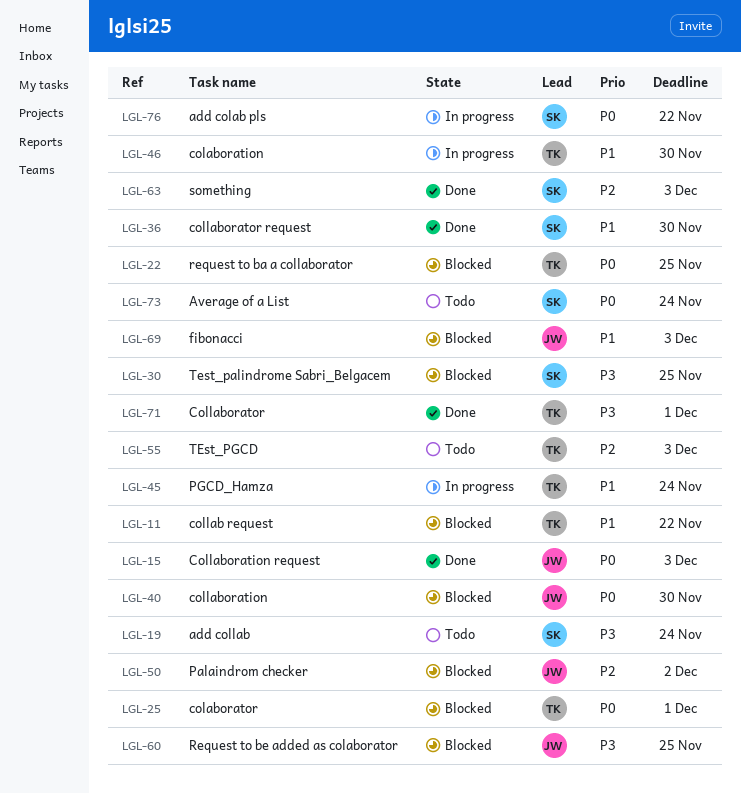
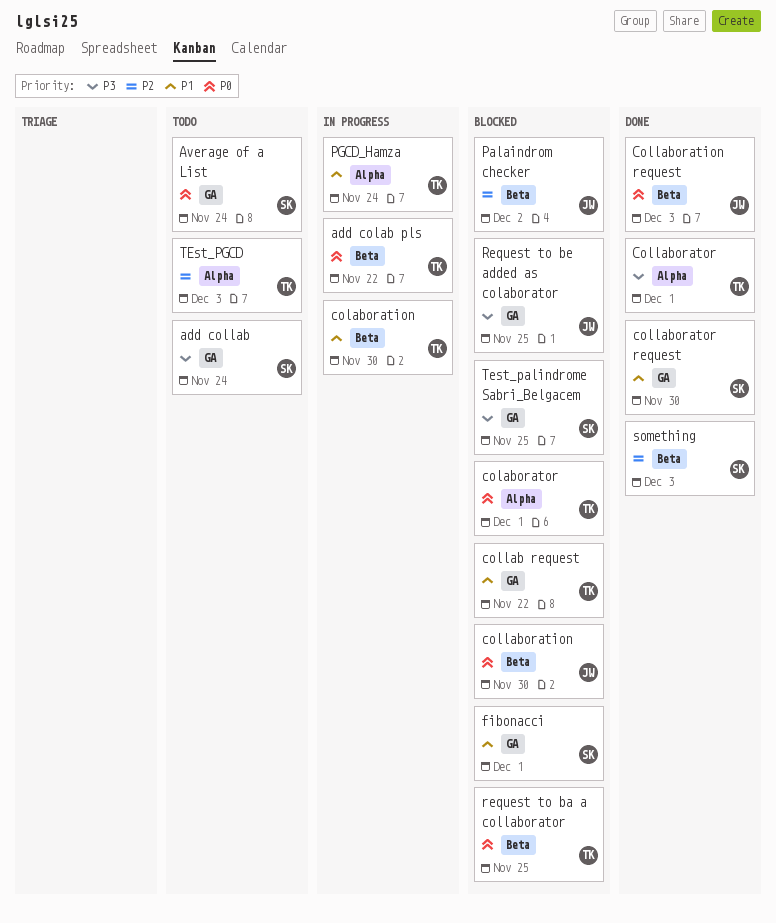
add colab pls, owner: SK -> TK
fibonacci, owner: JW -> SK
fibonacci, due: Dec 3 -> Dec 1

